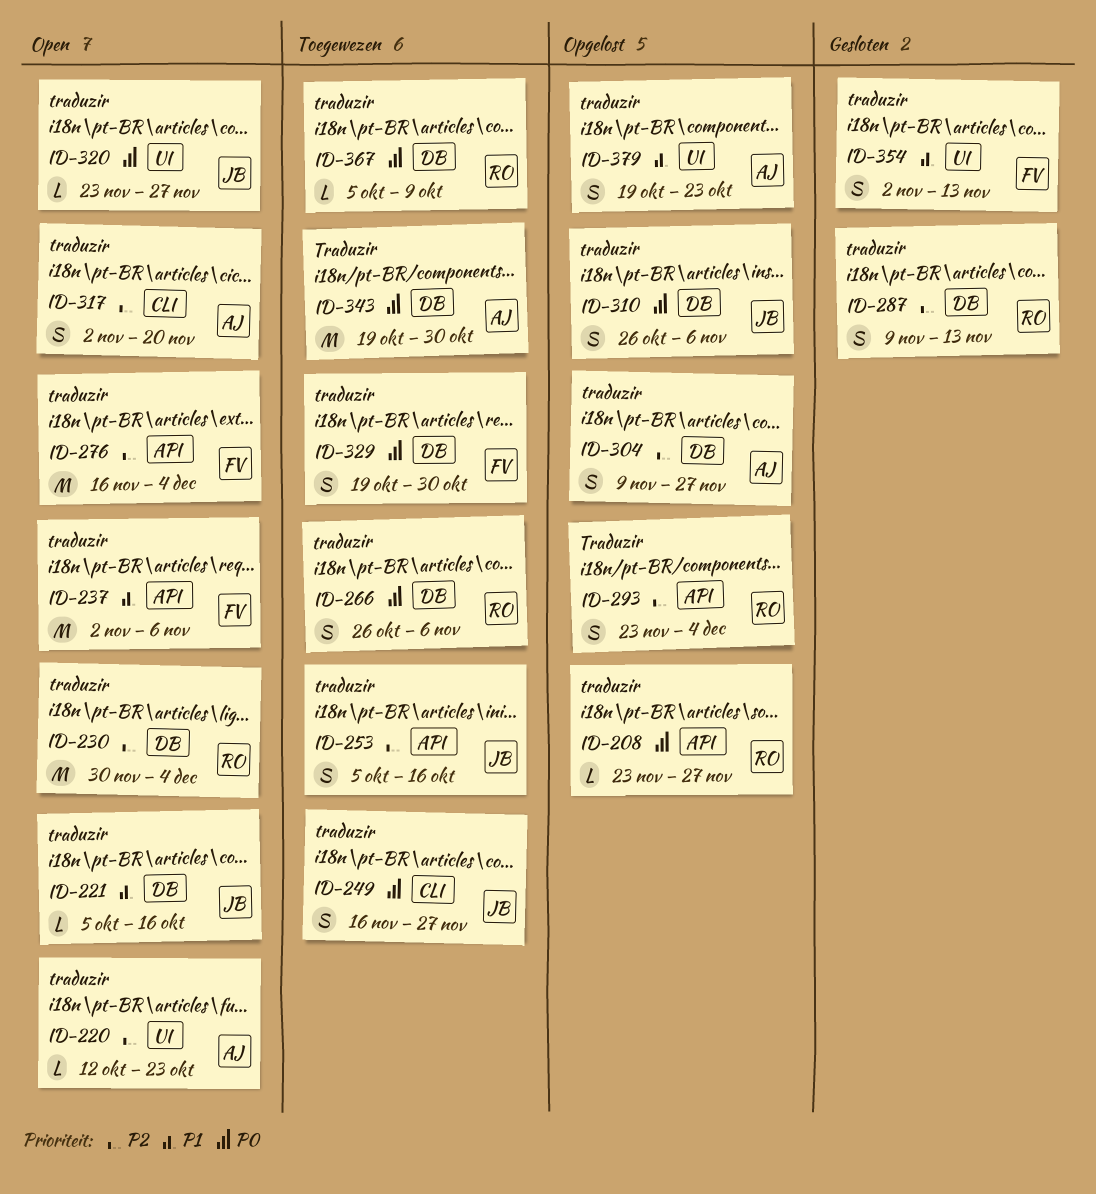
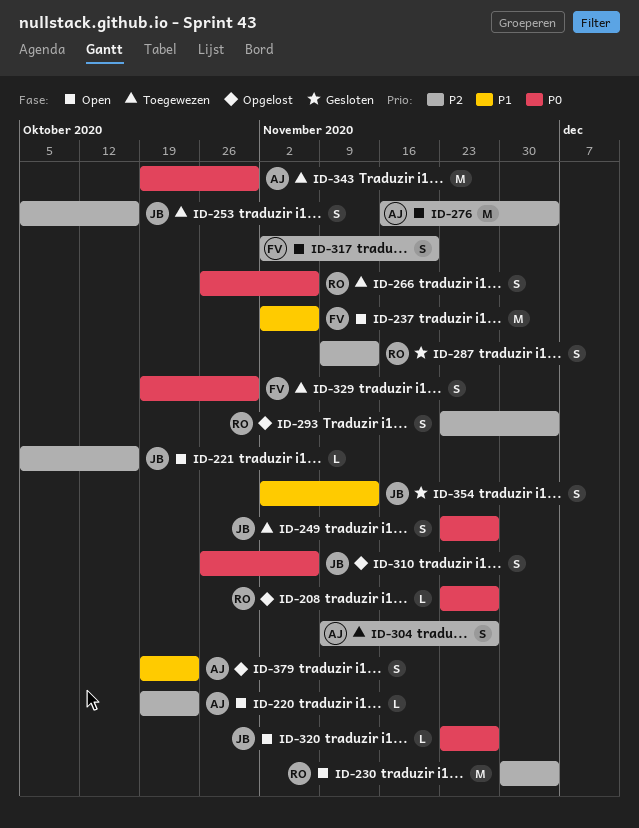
ID-220, start: Oct 12 -> Oct 19
ID-221, priority: P1 -> P2
ID-249, start: Nov 16 -> Nov 23
ID-276, owner: FV -> AJ
ID-304, status: Opgelost -> Toegewezen
ID-317, owner: AJ -> FV
ID-354, owner: FV -> JB
ID-367: present -> none

